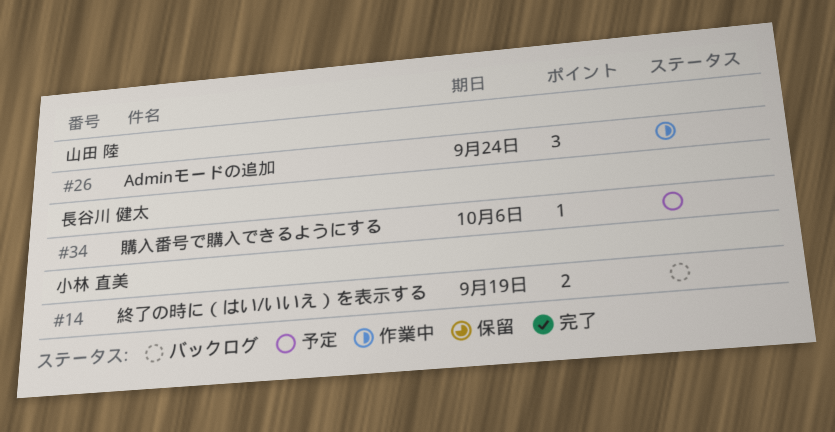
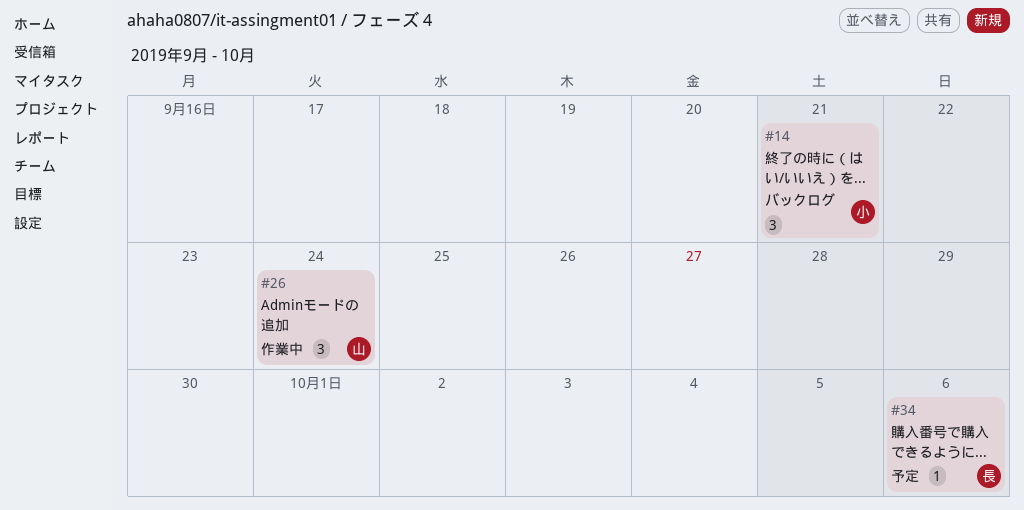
#14, estimate: 2 -> 3
#14, due: Sep 19 -> Sep 21

